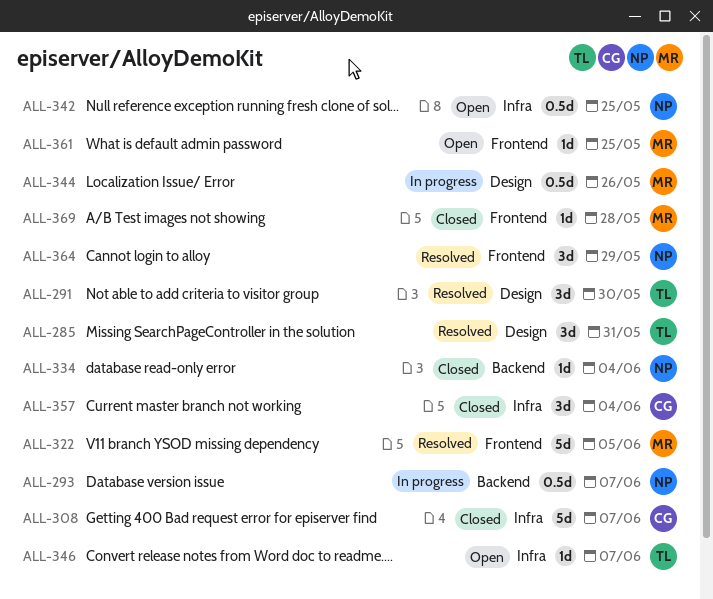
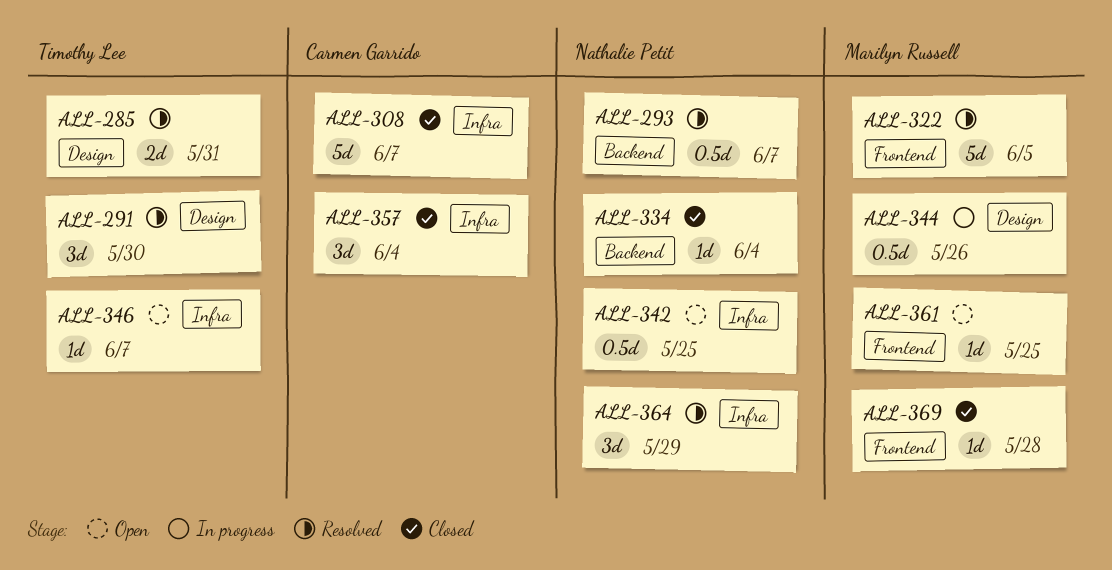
ALL-285, estimate: 3d -> 2d
ALL-293, status: In progress -> Resolved
ALL-364, label: Frontend -> Infra

